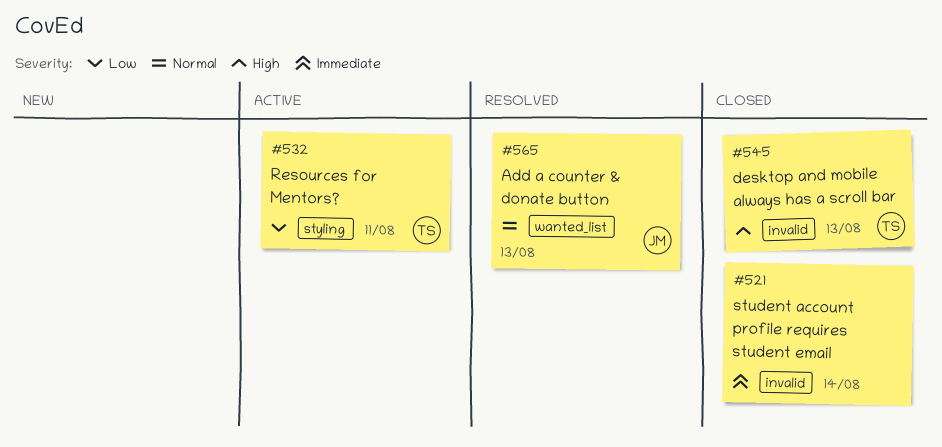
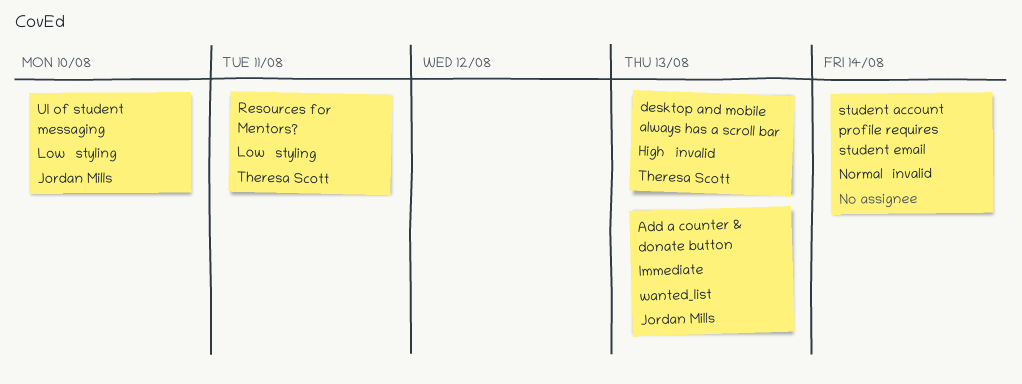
Add a counter & donate button, priority: Normal -> Immediate
student account profile requires student email, priority: Immediate -> Normal
UI of student messaging: none -> present

